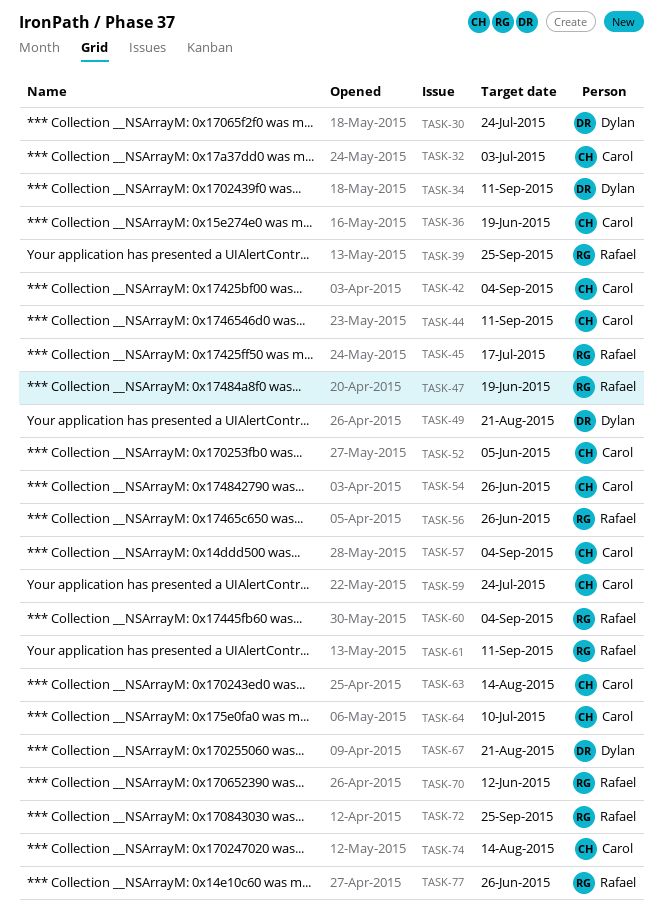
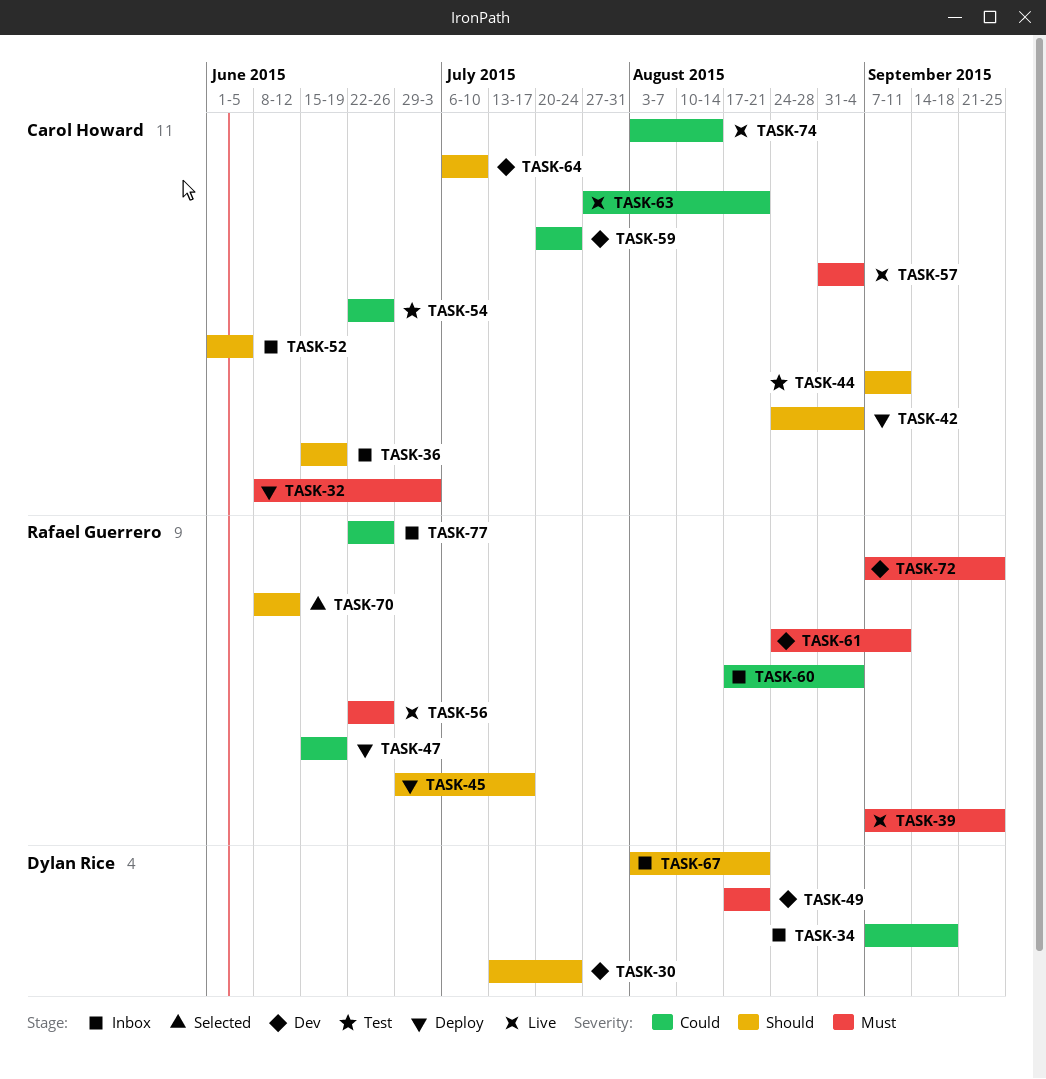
TASK-34, due: Sep 11 -> Sep 18
TASK-63, due: Aug 14 -> Aug 21

